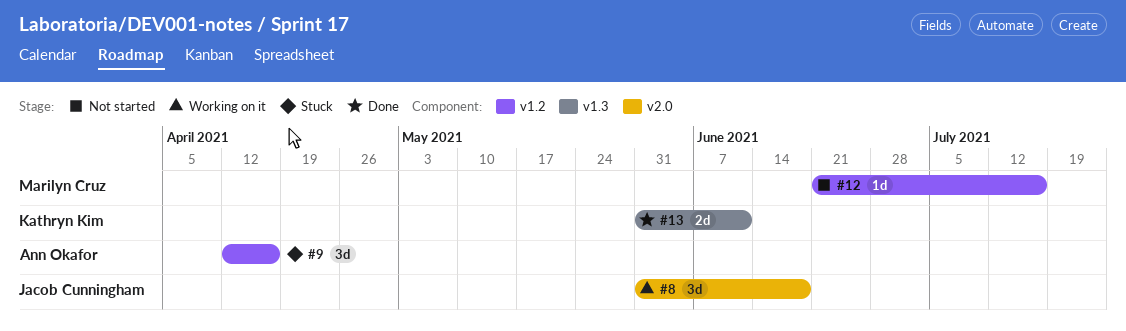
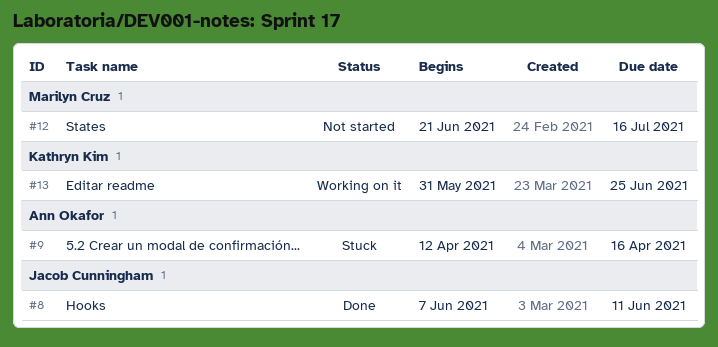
#8, status: Working on it -> Done
#8, start: May 31 -> Jun 7
#8, due: Jun 18 -> Jun 11
#13, status: Done -> Working on it
#13, due: Jun 11 -> Jun 25

